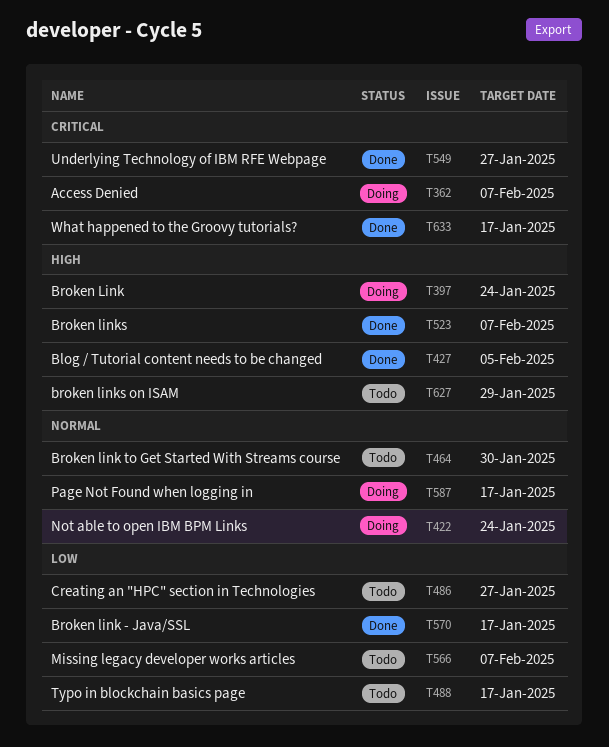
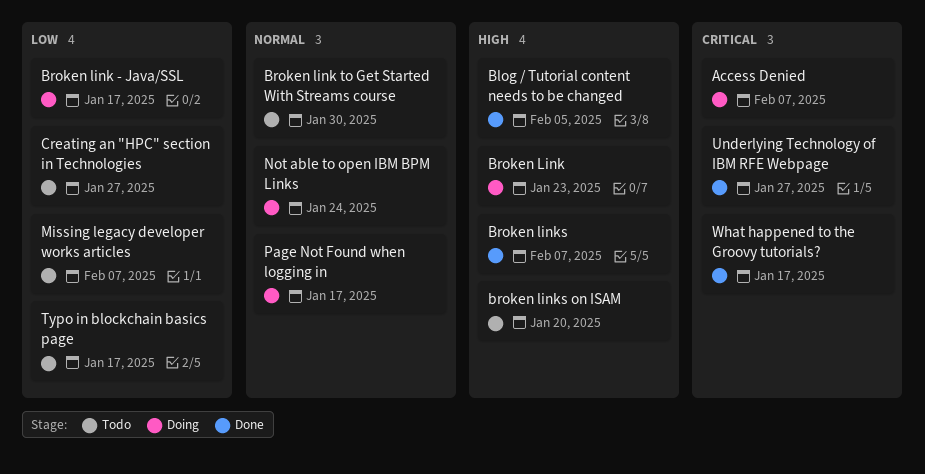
Broken Link, due: Jan 24 -> Jan 23
Broken link - Java/SSL, status: Done -> Doing
broken links on ISAM, due: Jan 29 -> Jan 20

